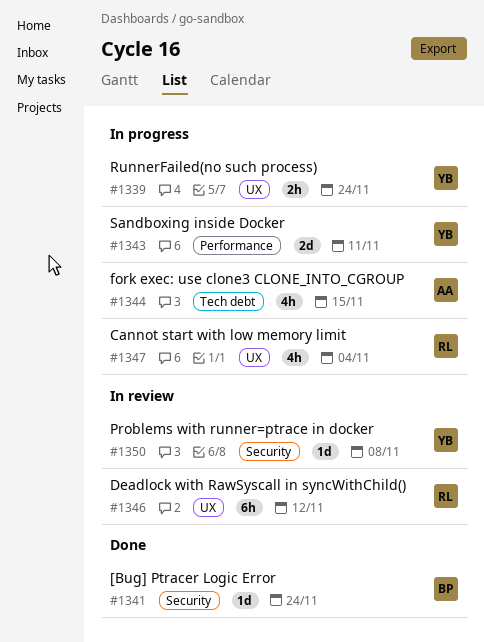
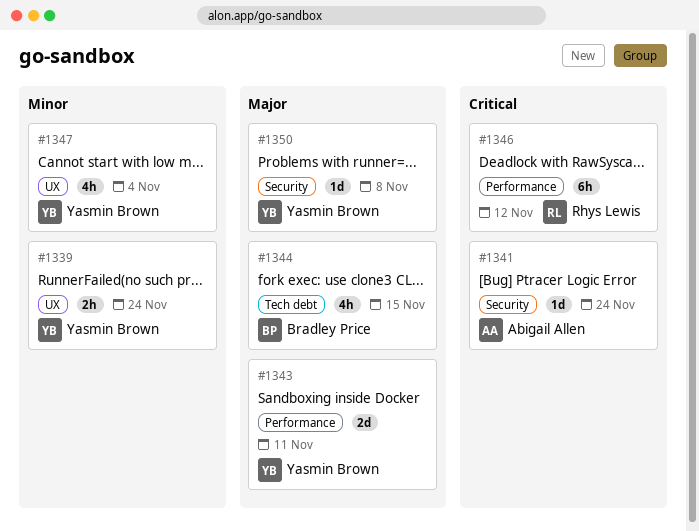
#1341, owner: Bradley Price -> Abigail Allen
#1344, owner: Abigail Allen -> Bradley Price
#1346, label: UX -> Performance
#1347, owner: Rhys Lewis -> Yasmin Brown

